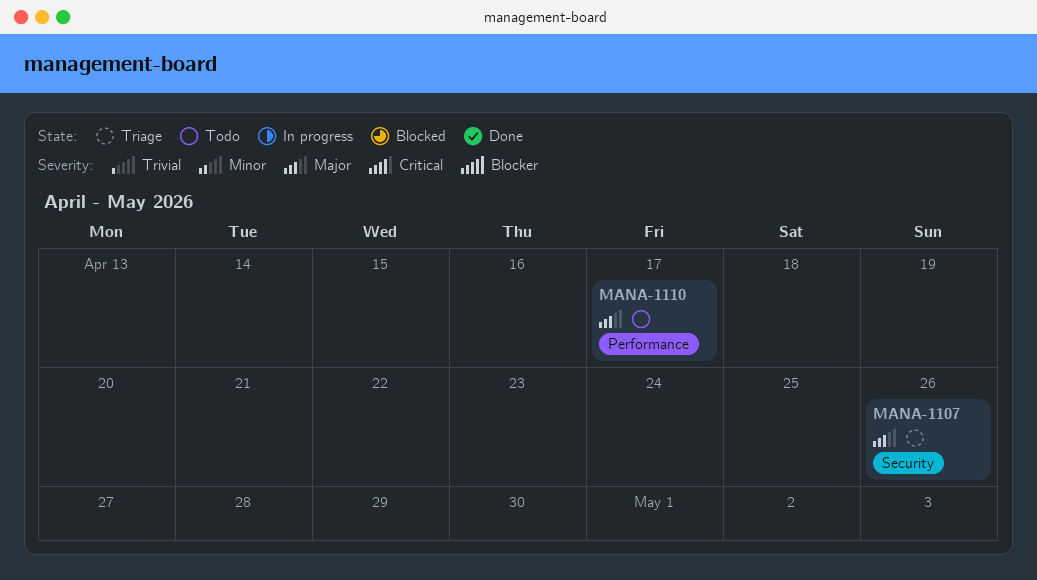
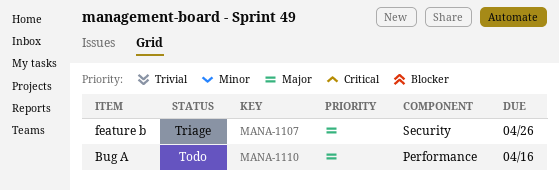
MANA-1110, due: Apr 17 -> Apr 16

